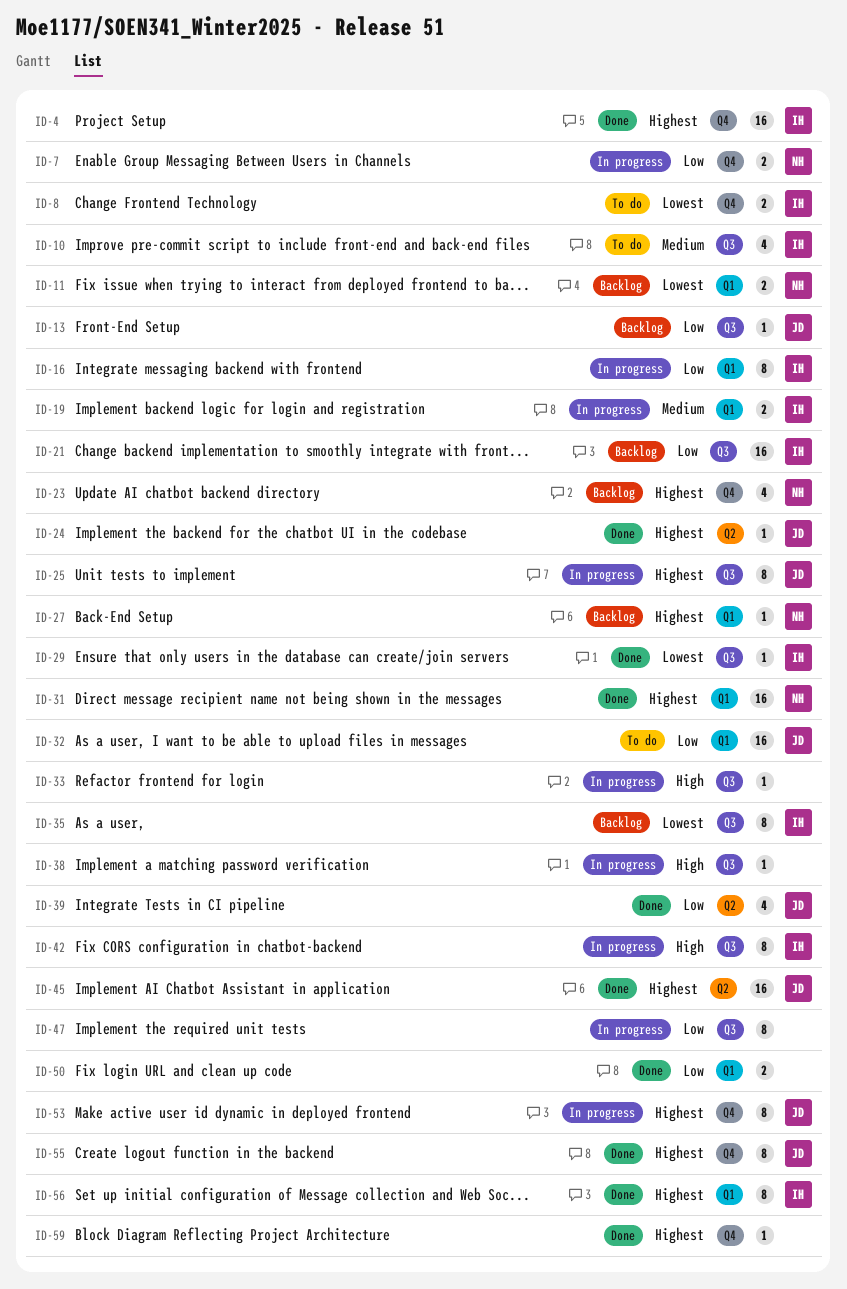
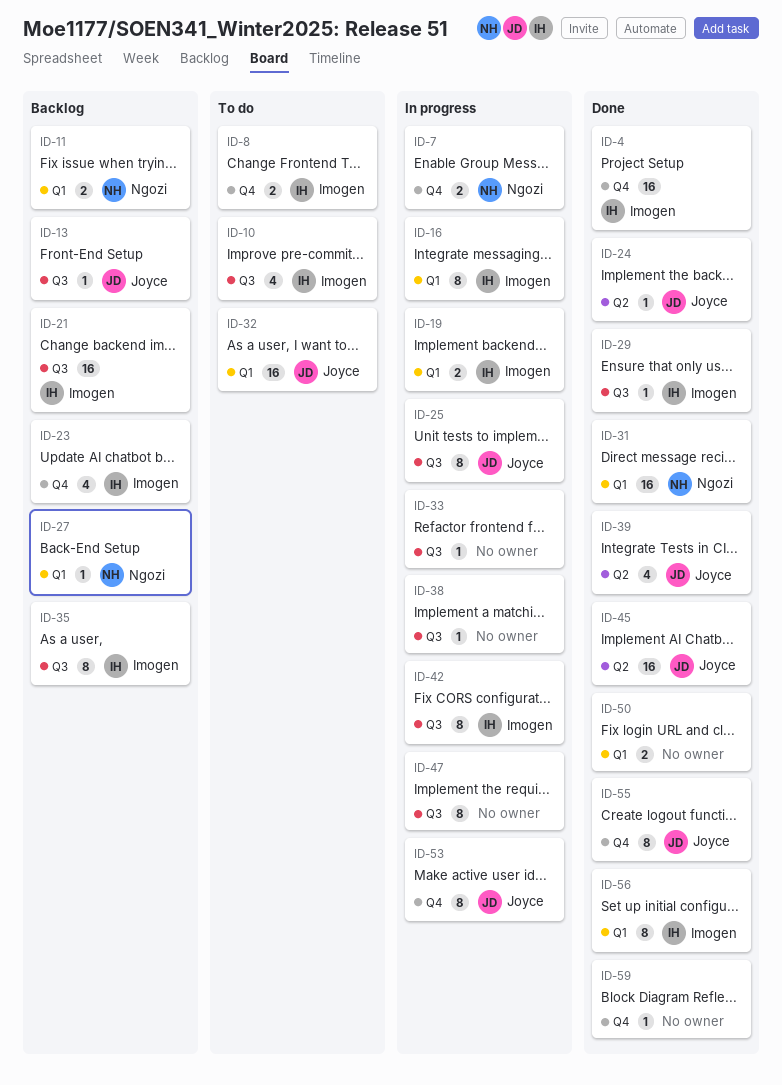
ID-23, owner: Ngozi -> Imogen

